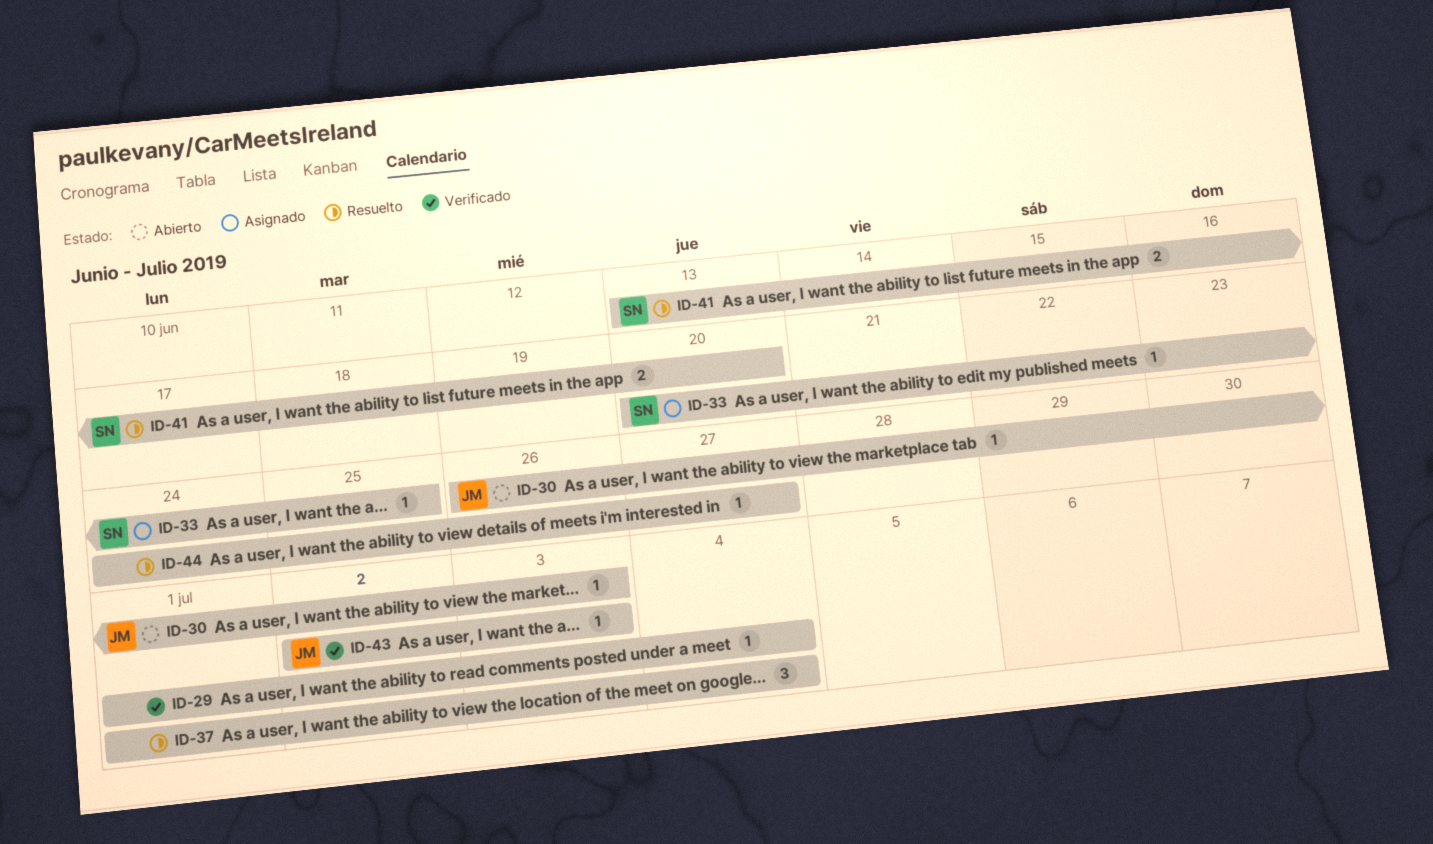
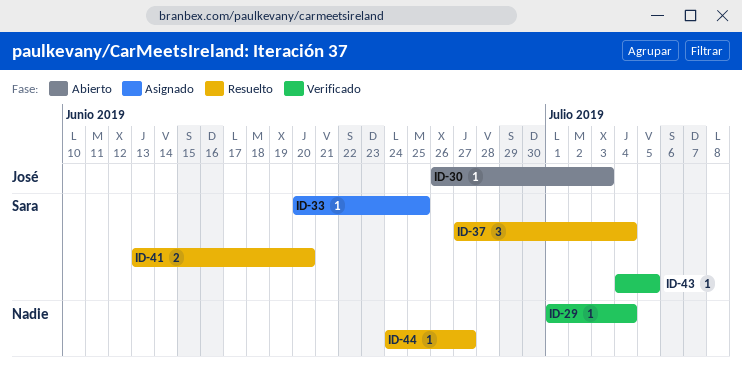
ID-37, owner: none -> Sara
ID-37, start: Jul 1 -> Jun 27
ID-43, owner: José -> Sara
ID-43, start: Jul 2 -> Jul 4
ID-43, due: Jul 3 -> Jul 5

